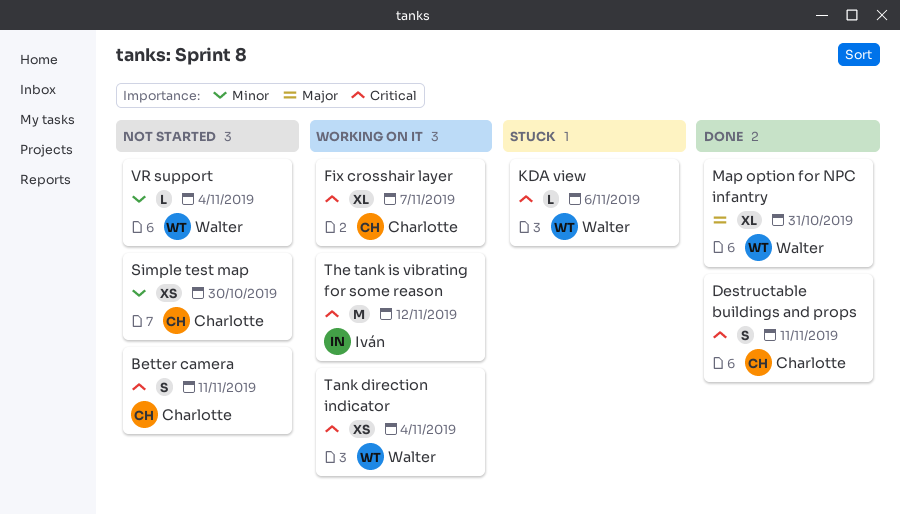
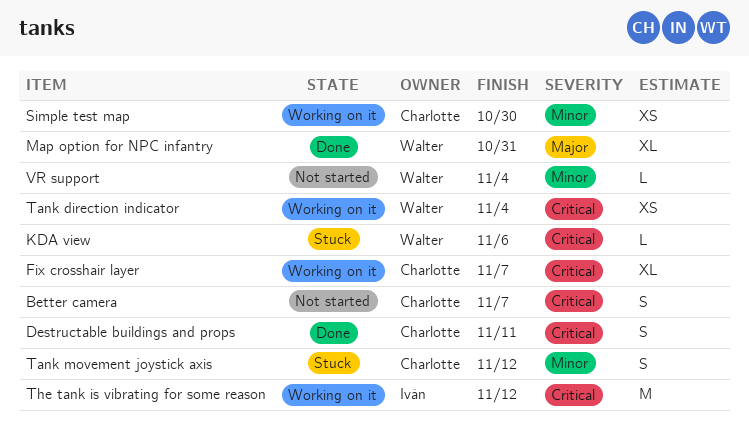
Better camera, due: Nov 11 -> Nov 7
Simple test map, status: Not started -> Working on it
Tank movement joystick axis: none -> present

